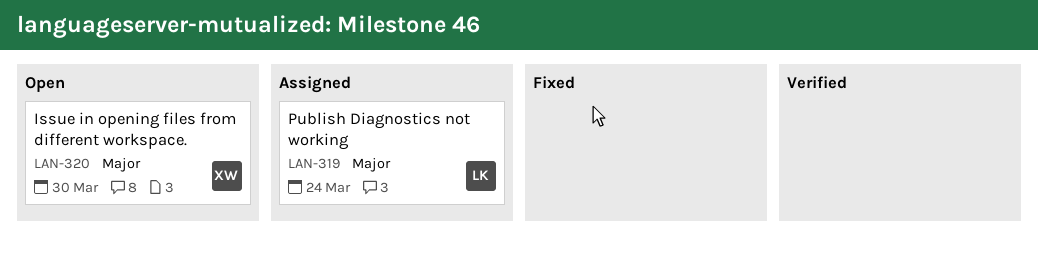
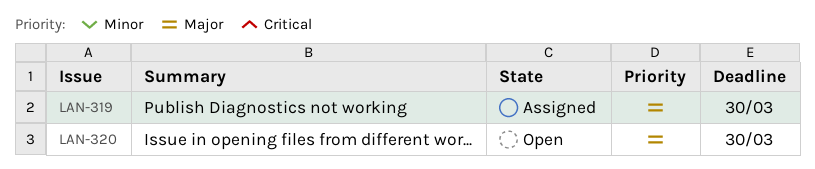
LAN-319, due: Mar 24 -> Mar 30

